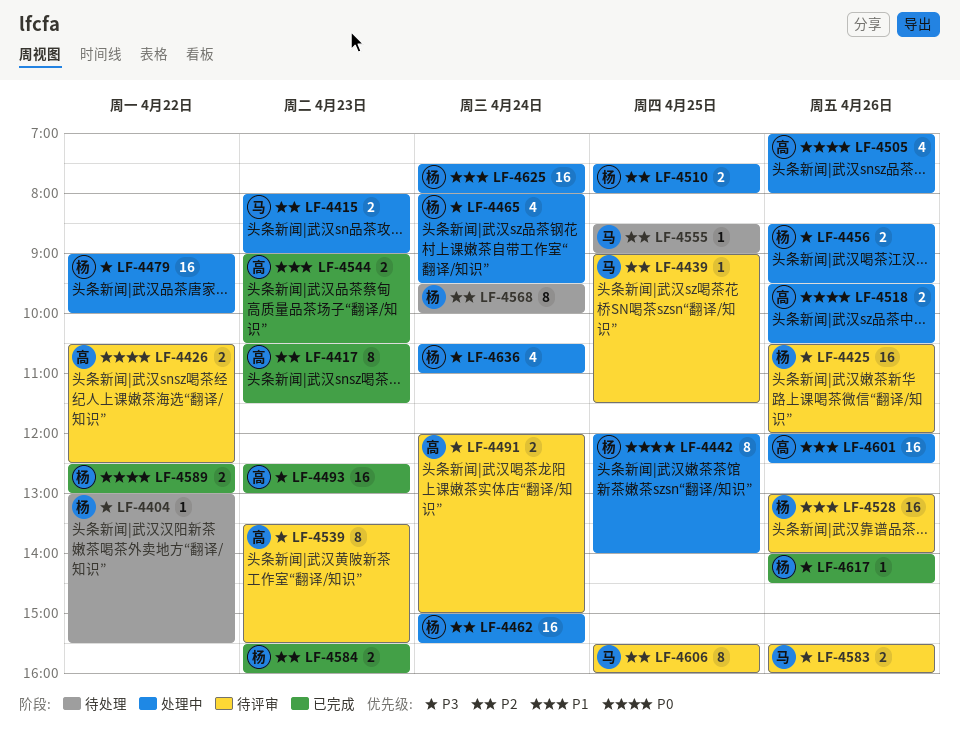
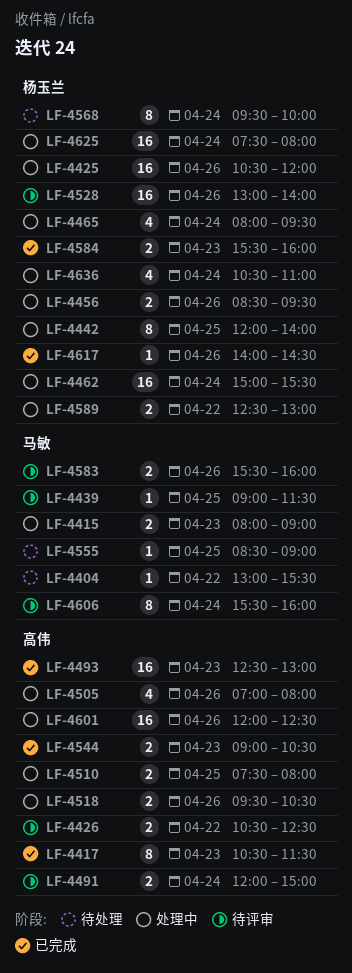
LF-4404, owner: 杨玉兰 -> 马敏
LF-4425, status: 待评审 -> 处理中
LF-4479: present -> none
LF-4510, owner: 杨玉兰 -> 高伟
LF-4539: present -> none
LF-4589, status: 已完成 -> 处理中
LF-4606, day: Apr 25 -> Apr 24

